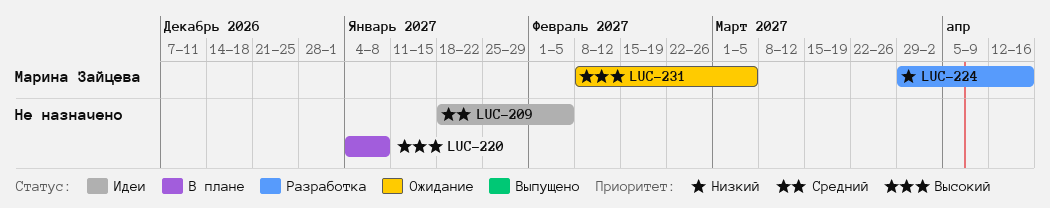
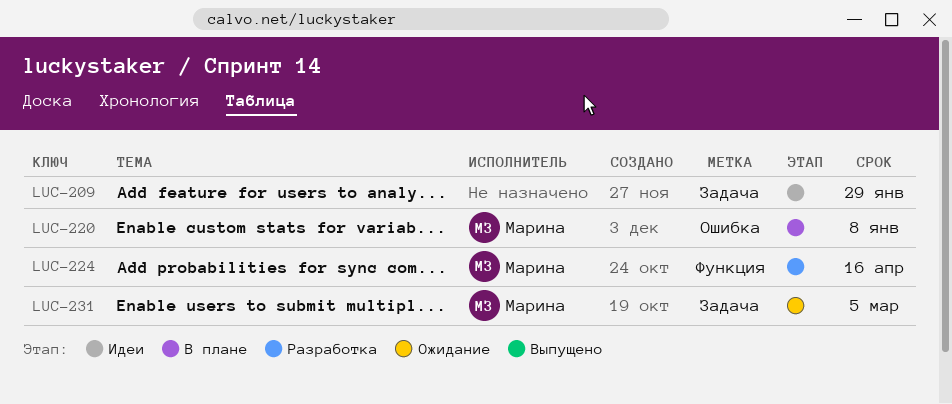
LUC-209, due: Feb 5 -> Jan 29
LUC-220, owner: none -> Марина Зайцева

